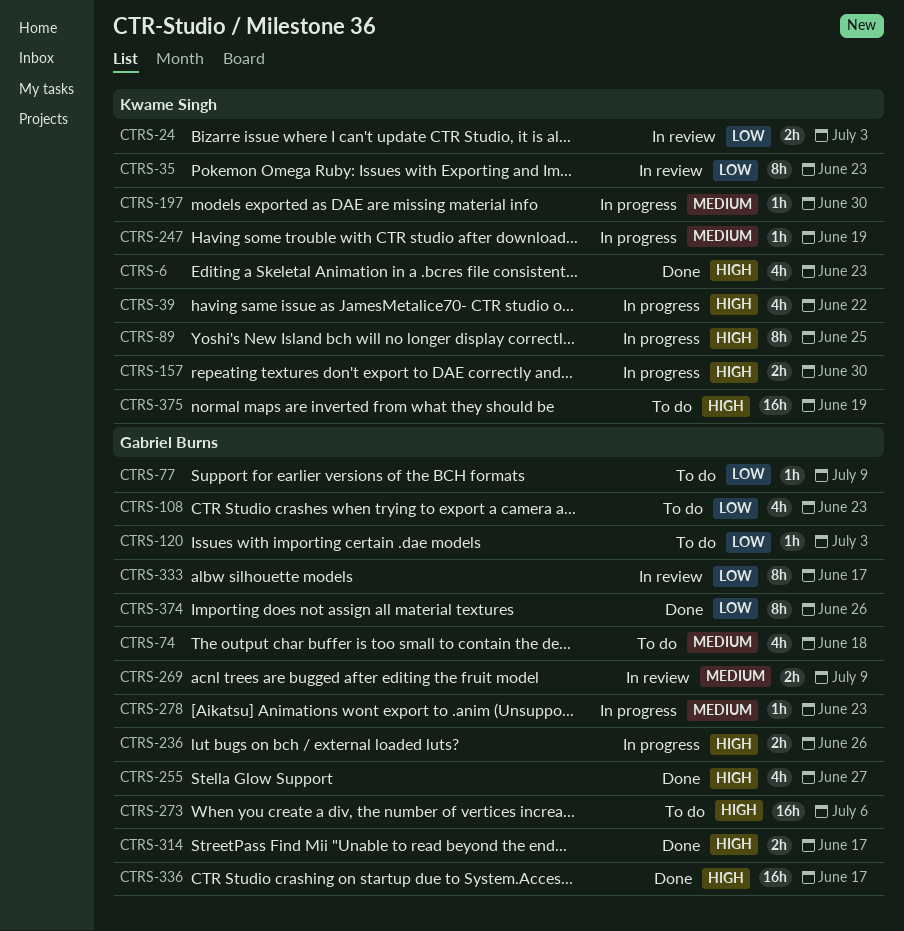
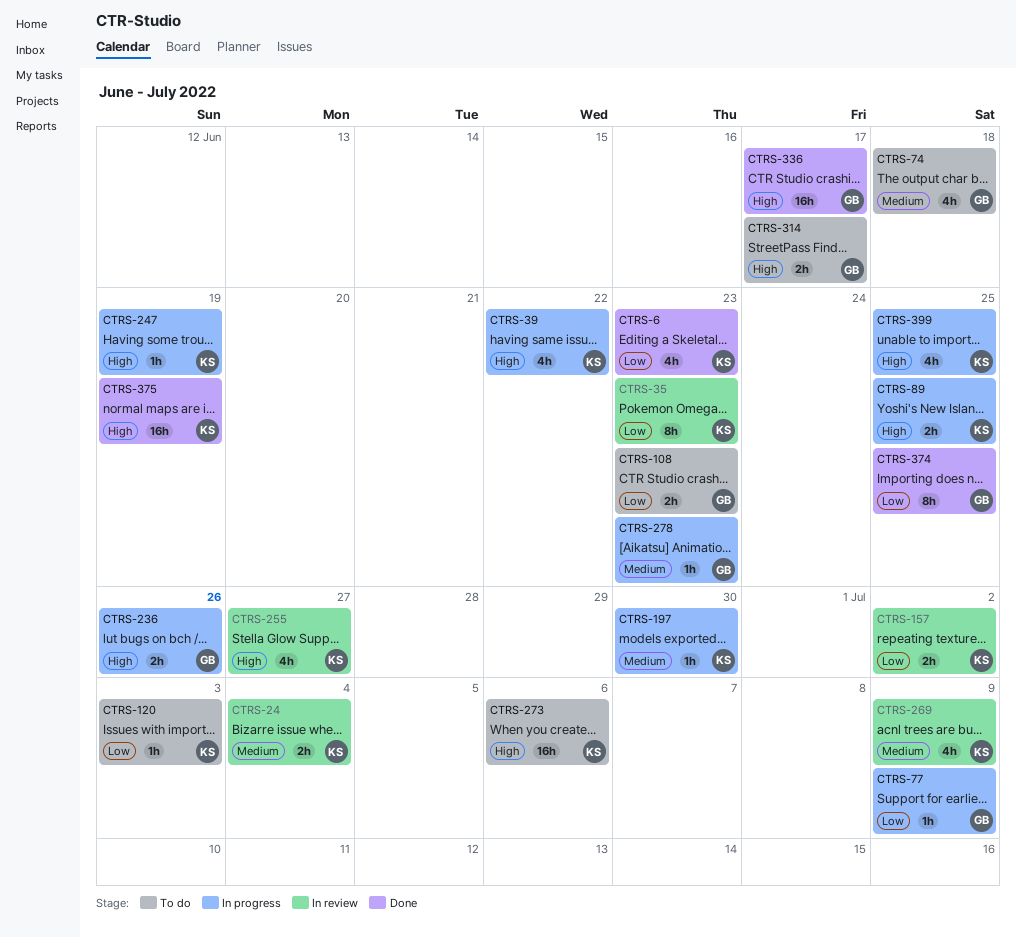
CTRS-6, priority: High -> Low
CTRS-24, priority: Low -> Medium
CTRS-24, due: Jul 3 -> Jul 4
CTRS-77, status: To do -> In progress
CTRS-89, estimate: 8h -> 2h
CTRS-108, estimate: 4h -> 2h
CTRS-120, owner: Gabriel Burns -> Kwame Singh
CTRS-157, status: In progress -> In review
CTRS-157, priority: High -> Low
CTRS-157, due: Jun 30 -> Jul 2
CTRS-247, priority: Medium -> High
CTRS-255, status: Done -> In review
CTRS-255, owner: Gabriel Burns -> Kwame Singh
CTRS-269, owner: Gabriel Burns -> Kwame Singh
CTRS-269, estimate: 2h -> 4h
CTRS-273, owner: Gabriel Burns -> Kwame Singh
CTRS-314, status: Done -> To do
CTRS-333: present -> none
CTRS-374, due: Jun 26 -> Jun 25
CTRS-375, status: To do -> Done
CTRS-399: none -> present

